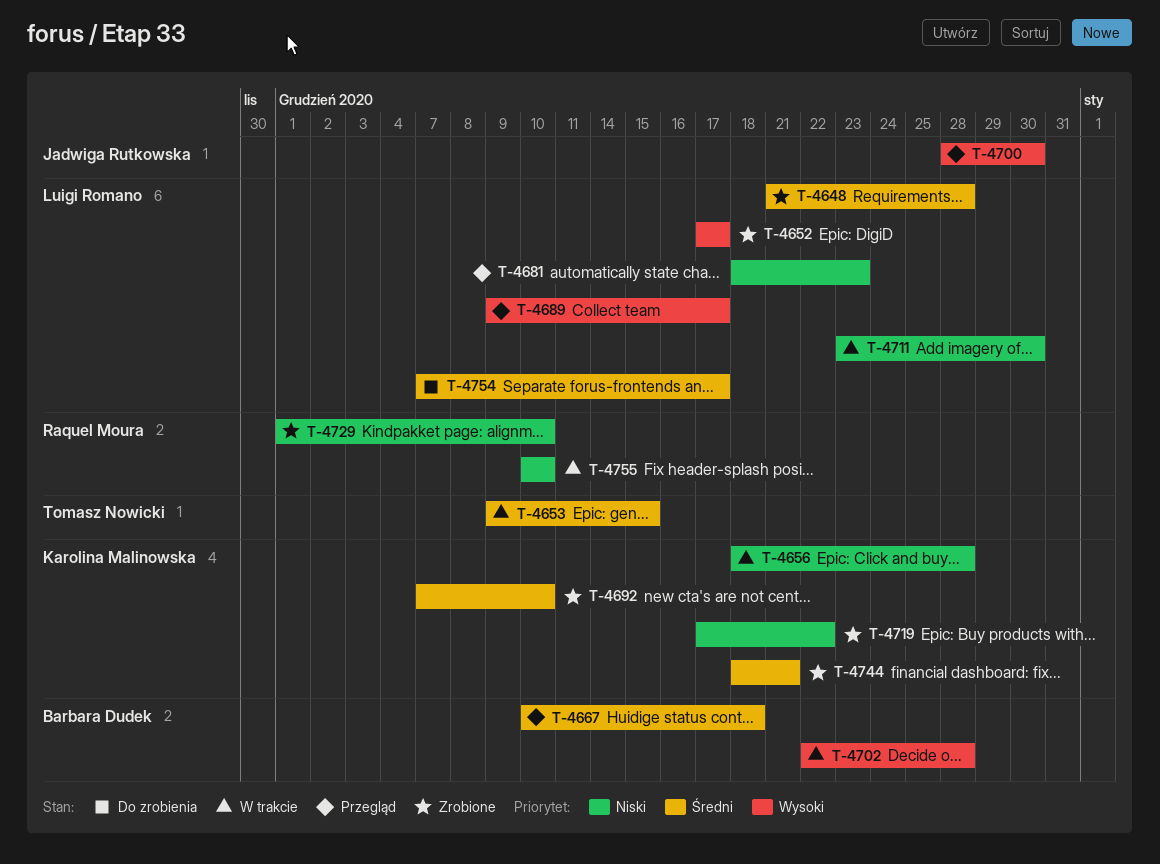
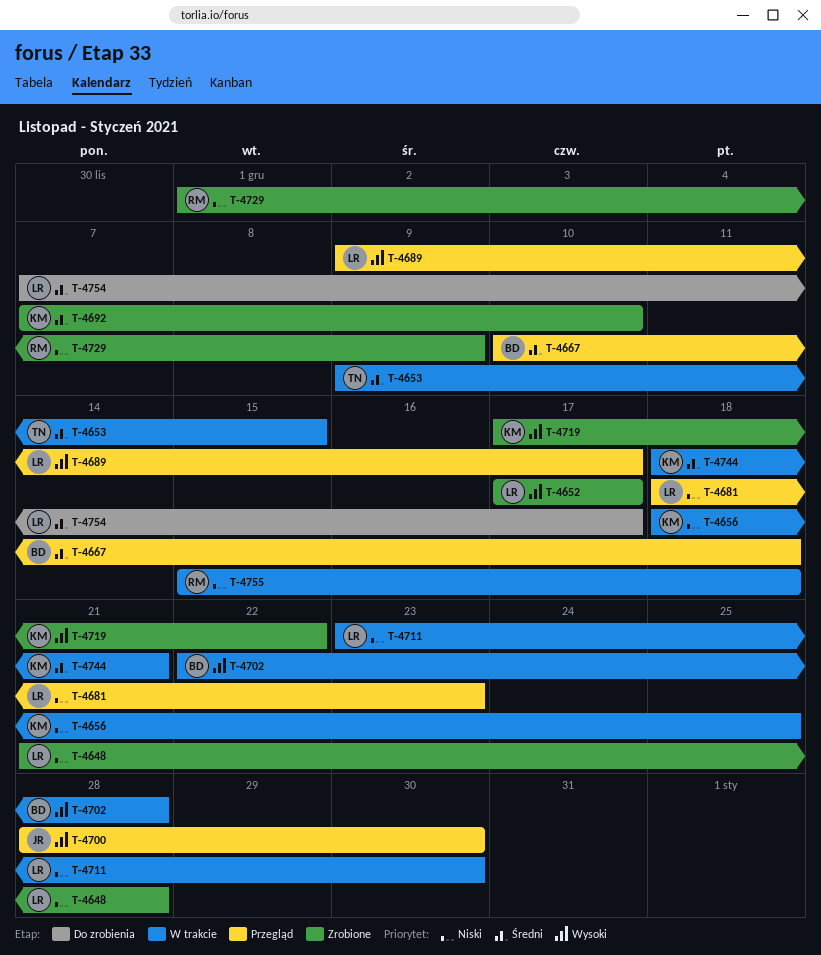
T-4648, priority: Średni -> Niski
T-4656, due: Dec 28 -> Dec 25
T-4719, priority: Niski -> Wysoki
T-4729, due: Dec 10 -> Dec 9
T-4744, status: Zrobione -> W trakcie
T-4755, start: Dec 10 -> Dec 15
T-4755, due: Dec 10 -> Dec 18

